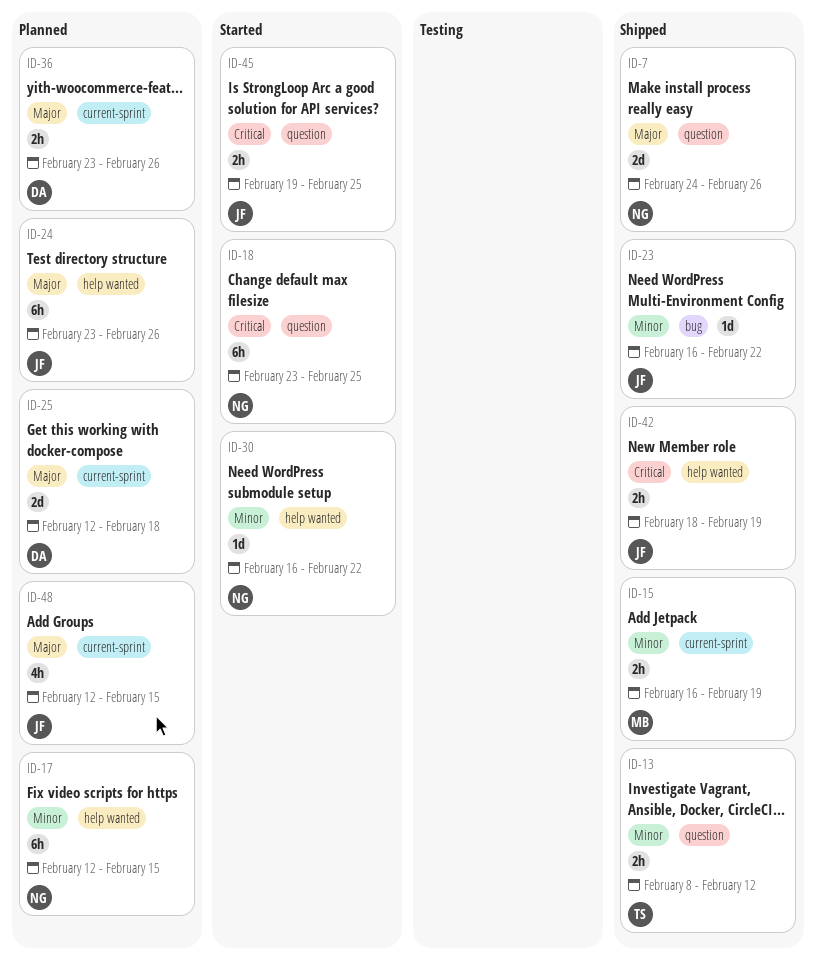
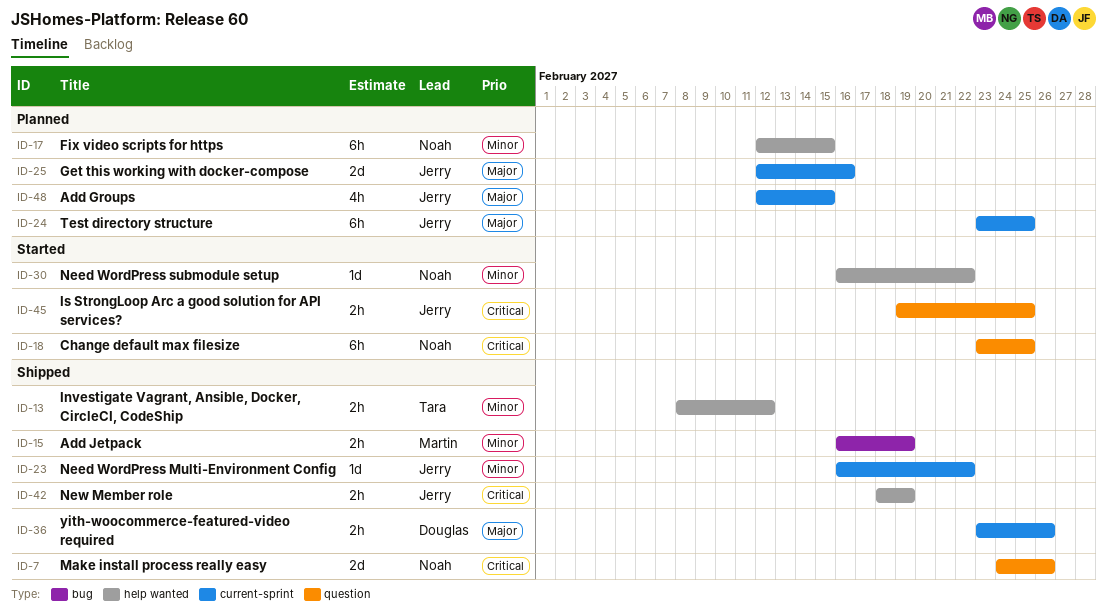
ID-7, priority: Major -> Critical
ID-13, label: question -> help wanted
ID-15, label: current-sprint -> bug
ID-23, label: bug -> current-sprint
ID-24, label: help wanted -> current-sprint
ID-24, due: Feb 26 -> Feb 25
ID-25, owner: Douglas -> Jerry
ID-25, due: Feb 18 -> Feb 16
ID-36, status: Planned -> Shipped

